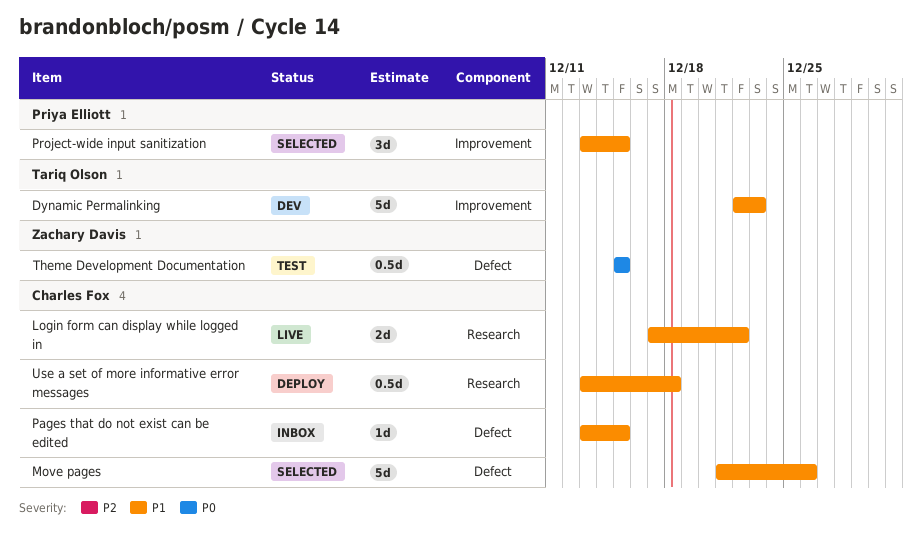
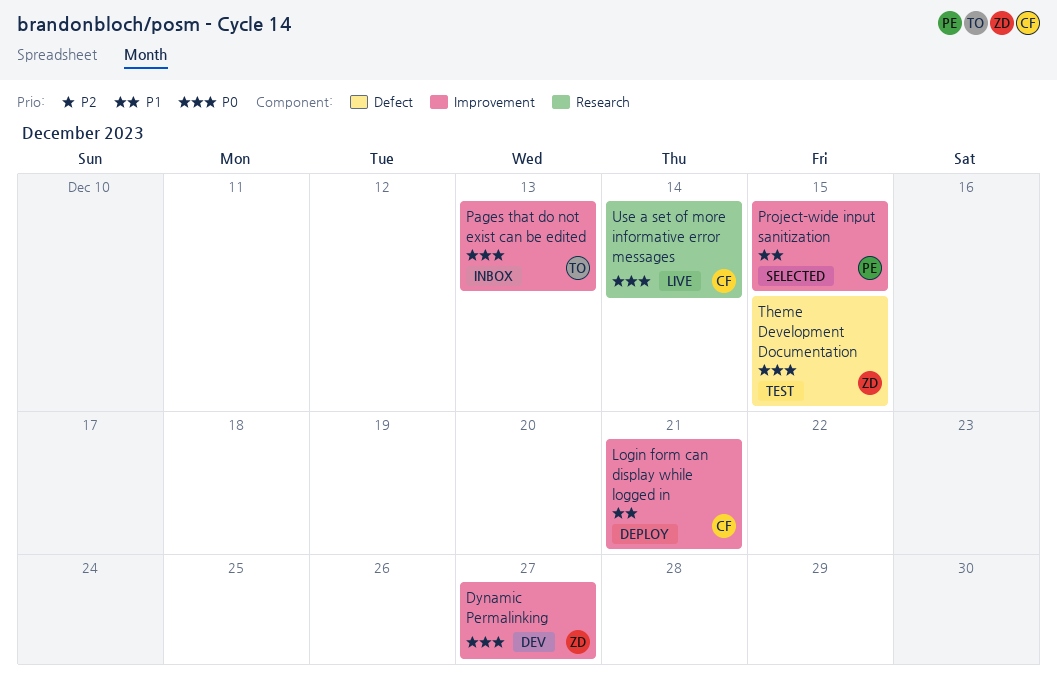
Dynamic Permalinking, owner: Tariq Olson -> Zachary Davis
Dynamic Permalinking, priority: P1 -> P0
Dynamic Permalinking, due: Dec 23 -> Dec 27
Login form can display while logged in, status: Live -> Deploy
Login form can display while logged in, label: Research -> Improvement
Login form can display while logged in, due: Dec 22 -> Dec 21
Move pages: present -> none
Pages that do not exist can be edited, owner: Charles Fox -> Tariq Olson
Pages that do not exist can be edited, priority: P1 -> P0
Pages that do not exist can be edited, label: Defect -> Improvement
Pages that do not exist can be edited, due: Dec 15 -> Dec 13
Use a set of more informative error messages, status: Deploy -> Live
Use a set of more informative error messages, priority: P1 -> P0
Use a set of more informative error messages, due: Dec 18 -> Dec 14

